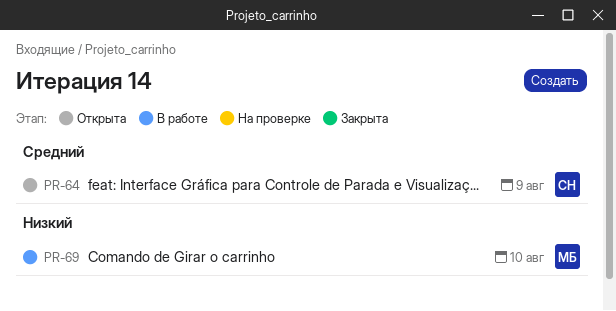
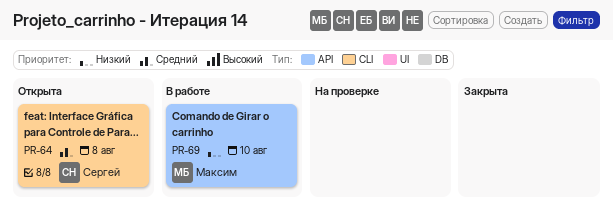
PR-64, due: Aug 9 -> Aug 8

